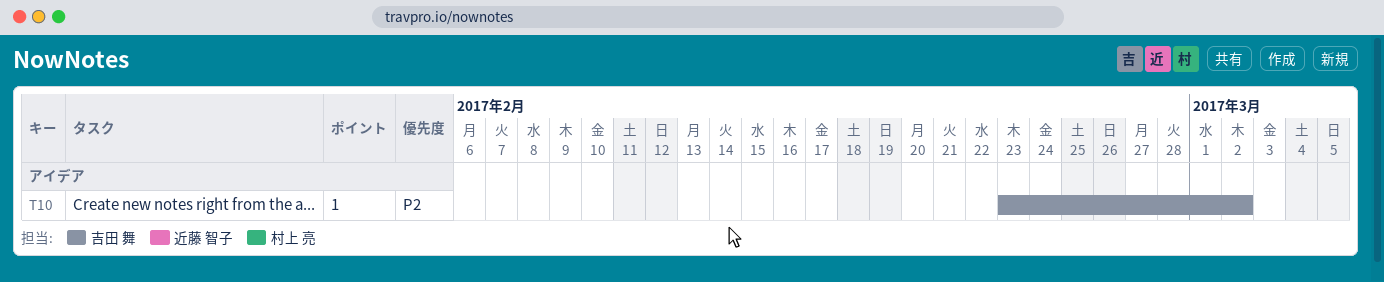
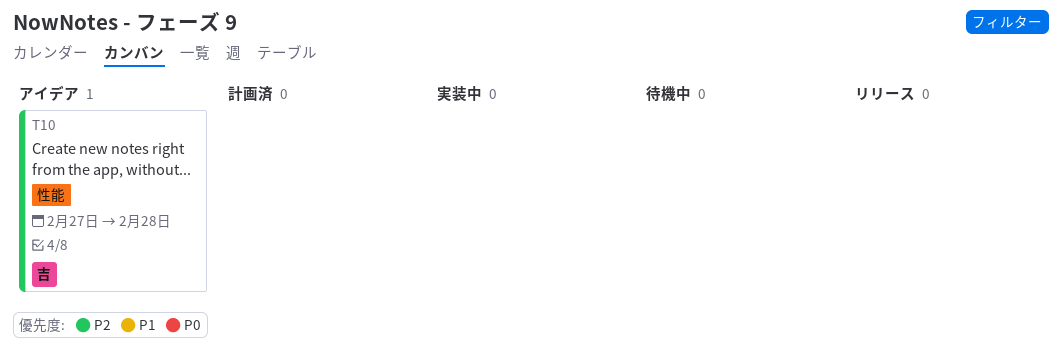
T10, start: Feb 23 -> Feb 27
T10, due: Mar 2 -> Feb 28

